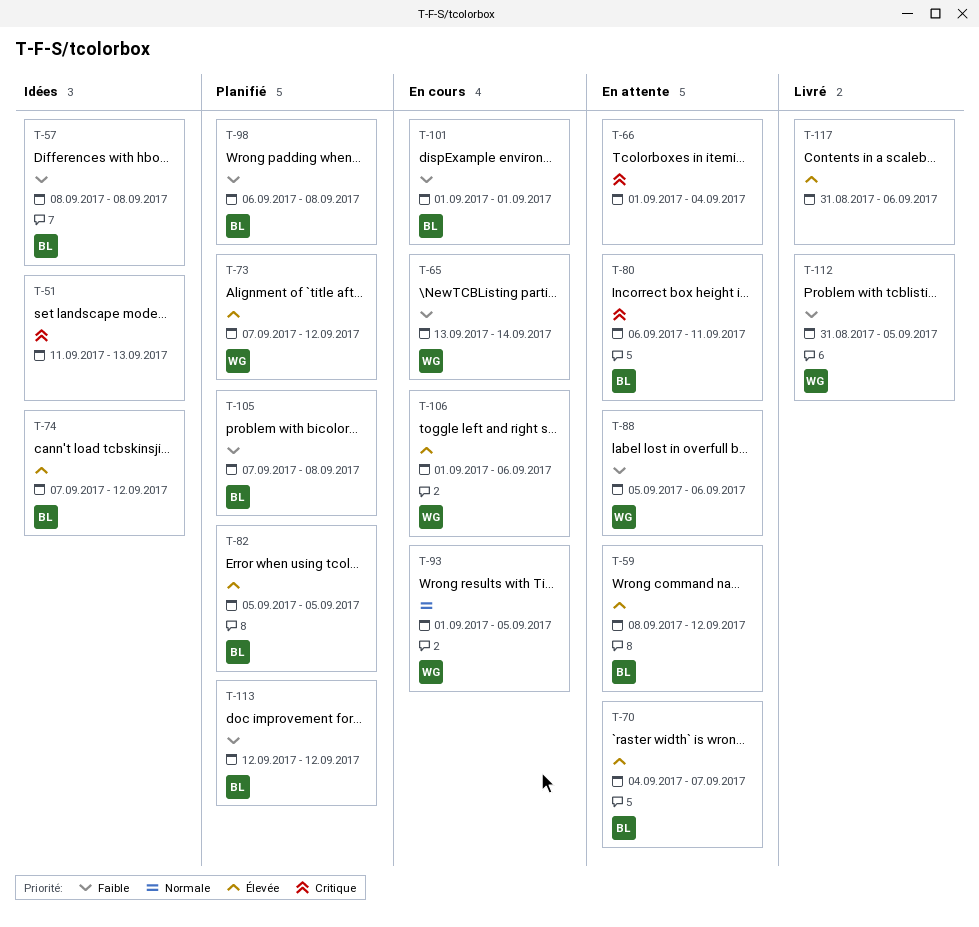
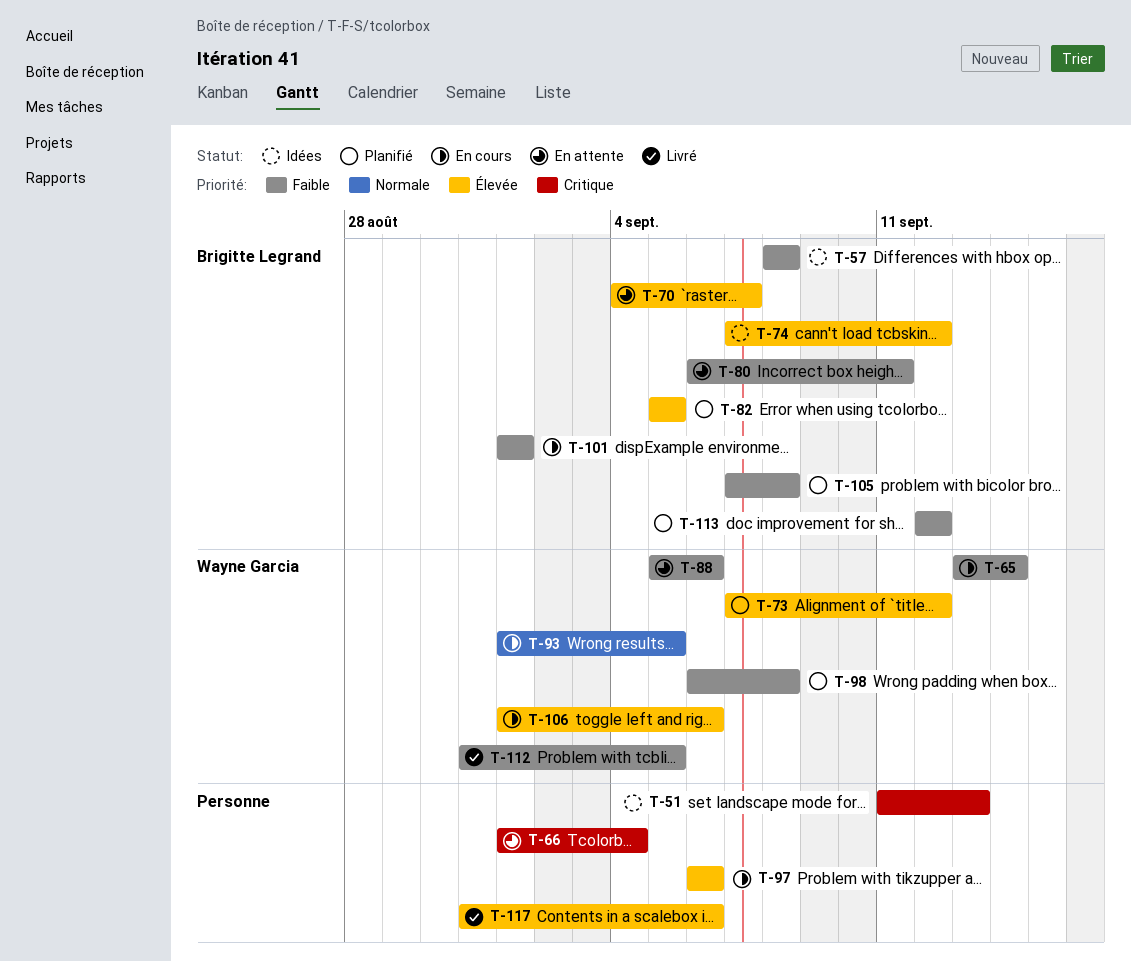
T-59: present -> none
T-80, priority: Critique -> Faible
T-97: none -> present
T-98, owner: Brigitte Legrand -> Wayne Garcia

